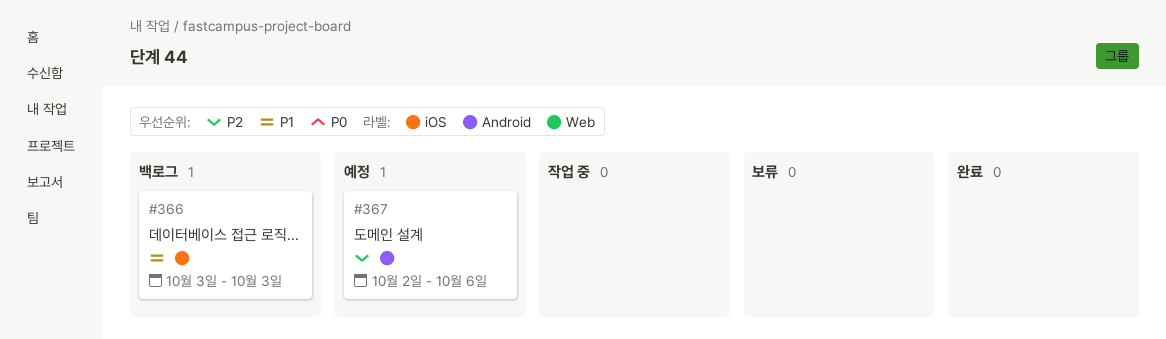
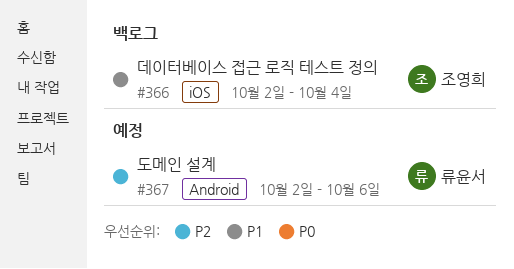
#366, start: Oct 3 -> Oct 2
#366, due: Oct 3 -> Oct 4

